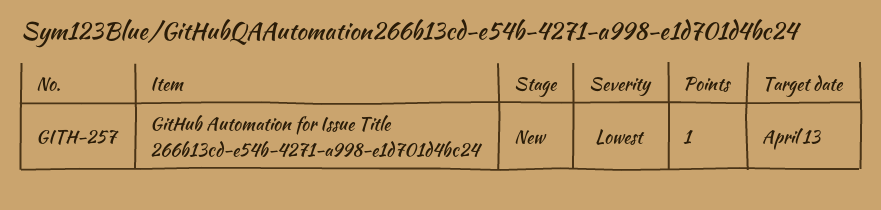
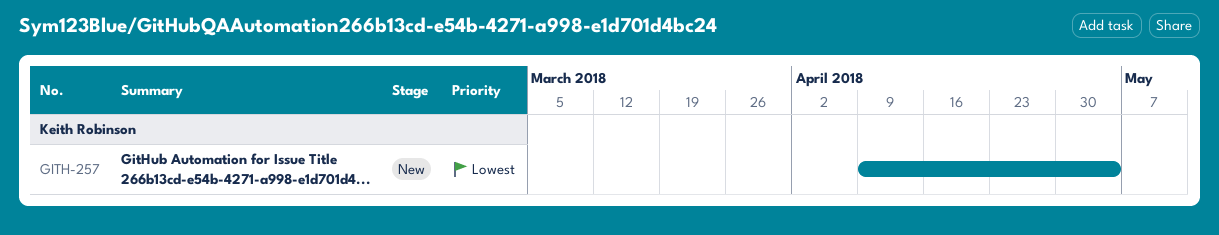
GITH-257, due: Apr 13 -> May 4

